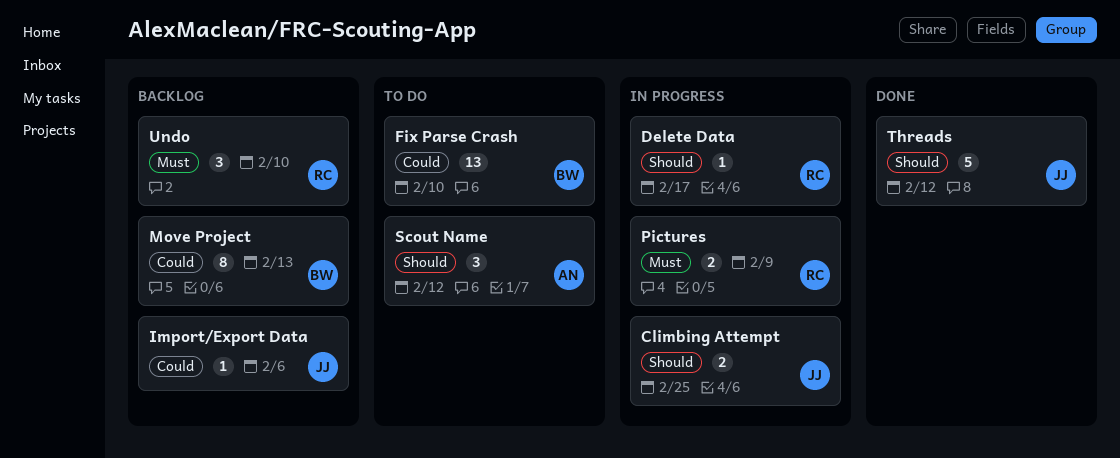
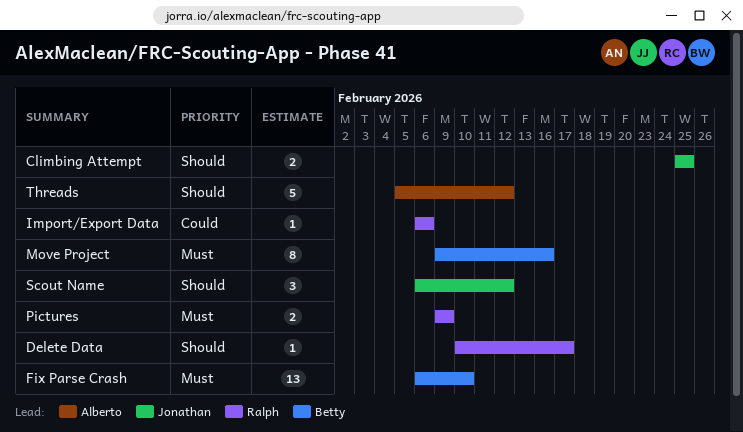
Fix Parse Crash, priority: Could -> Must
Import/Export Data, owner: Jonathan -> Ralph
Move Project, priority: Could -> Must
Move Project, due: Feb 13 -> Feb 16
Scout Name, owner: Alberto -> Jonathan
Threads, owner: Jonathan -> Alberto
Undo: present -> none

